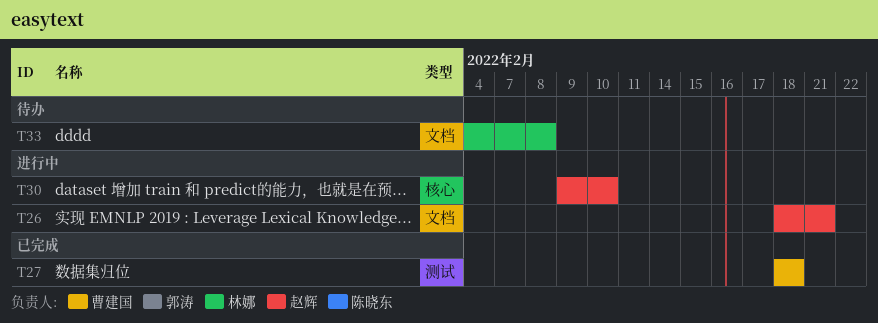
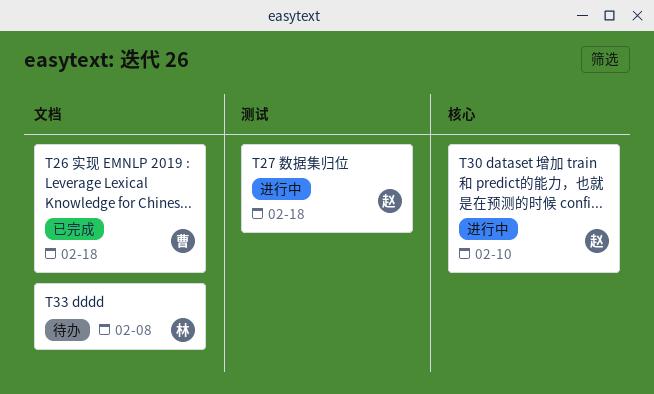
T26, status: 进行中 -> 已完成
T26, owner: 赵辉 -> 曹建国
T26, due: Feb 21 -> Feb 18
T27, status: 已完成 -> 进行中
T27, owner: 曹建国 -> 赵辉

